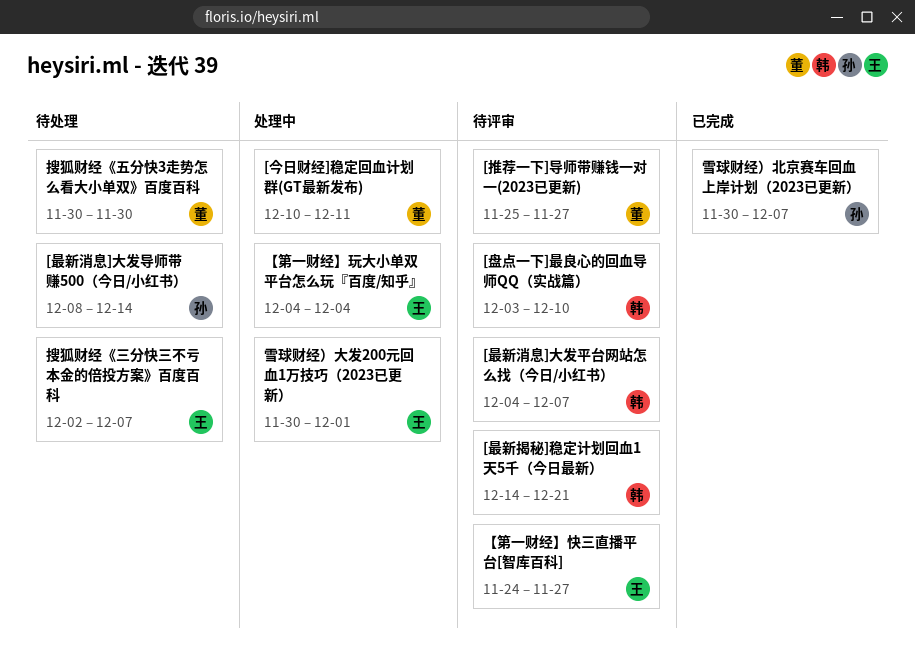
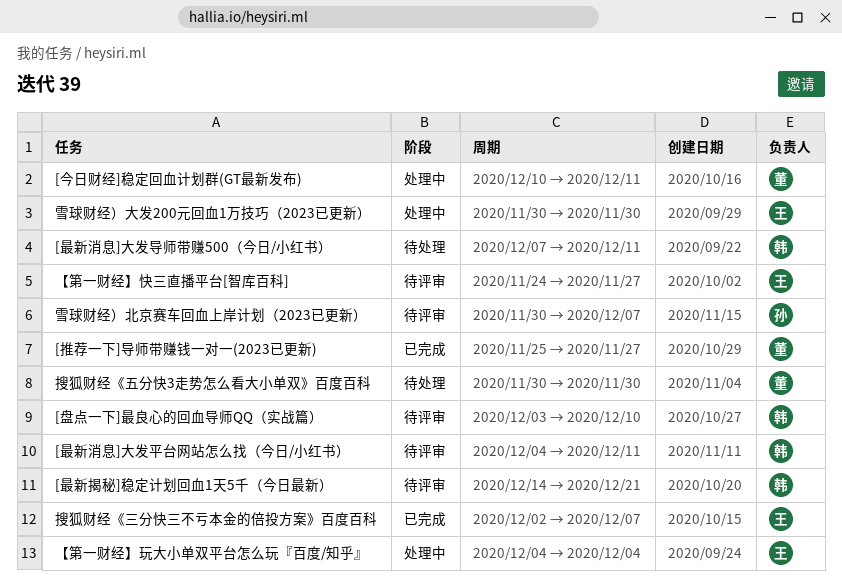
[推荐一下]导师带赚钱一对一(2023已更新), status: 待评审 -> 已完成
[最新消息]大发导师带赚500（今日/小红书）, owner: 孙 -> 韩
[最新消息]大发导师带赚500（今日/小红书）, start: Dec 8 -> Dec 7
[最新消息]大发导师带赚500（今日/小红书）, due: Dec 14 -> Dec 11
[最新消息]大发平台网站怎么找（今日/小红书）, due: Dec 7 -> Dec 11
搜狐财经《三分快三不亏本金的倍投方案》百度百科, status: 待处理 -> 已完成
雪球财经）北京赛车回血上岸计划（2023已更新）, status: 已完成 -> 待评审
雪球财经）大发200元回血1万技巧（2023已更新）, due: Dec 1 -> Nov 30

